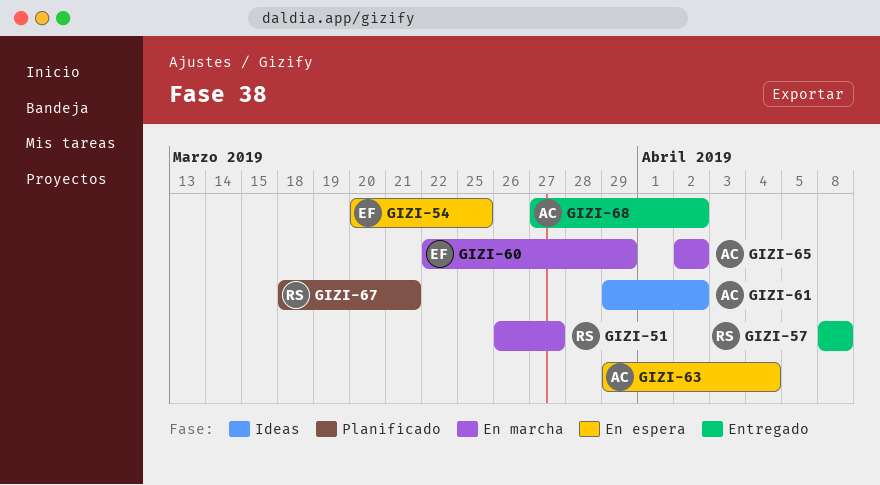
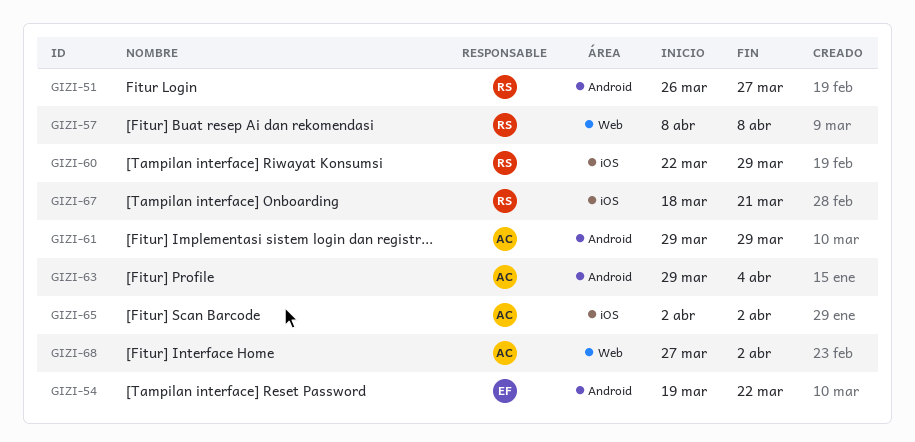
GIZI-54, start: Mar 20 -> Mar 19
GIZI-54, due: Mar 25 -> Mar 22
GIZI-60, owner: EF -> RS
GIZI-61, due: Apr 2 -> Mar 29

